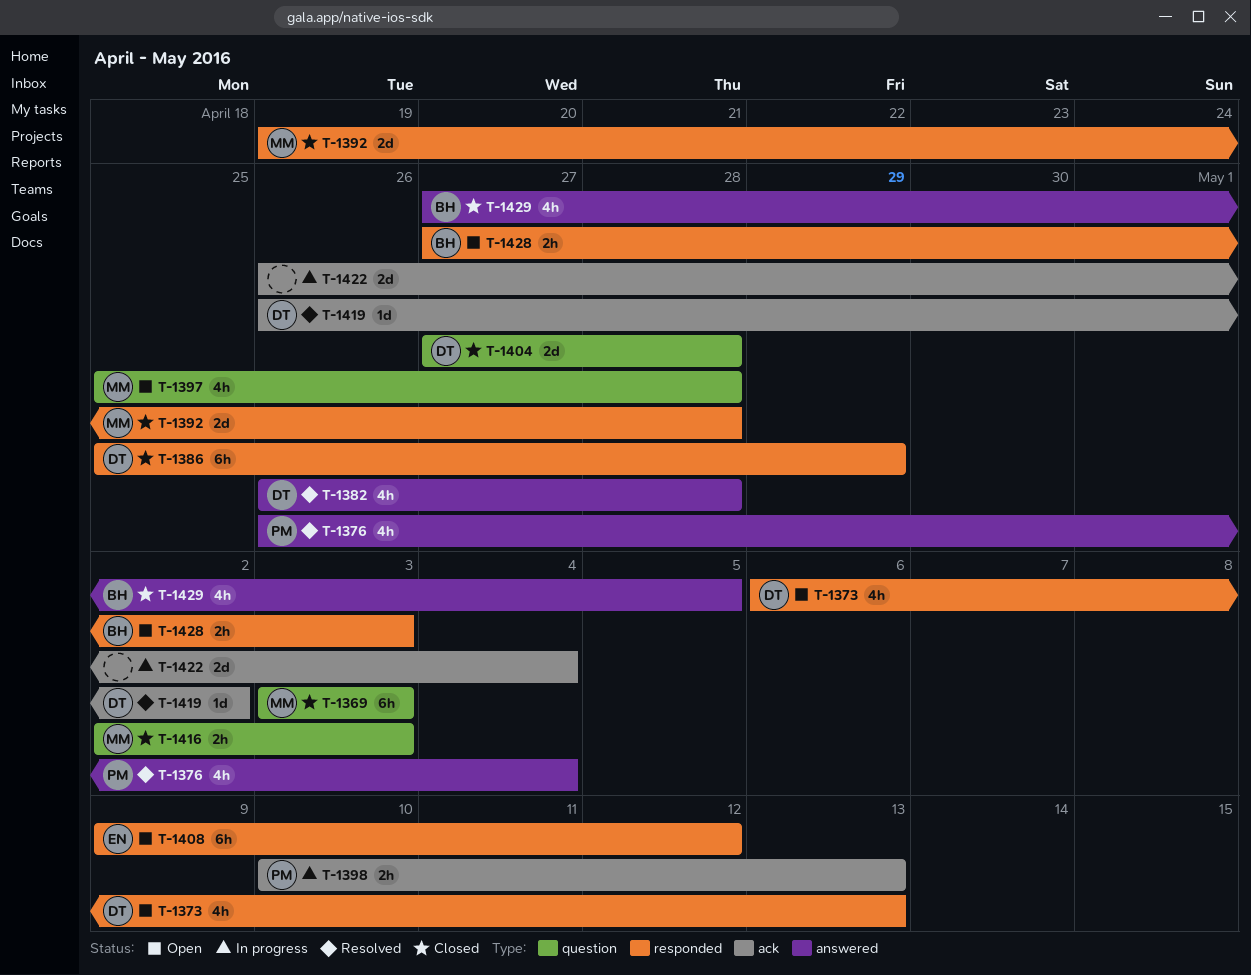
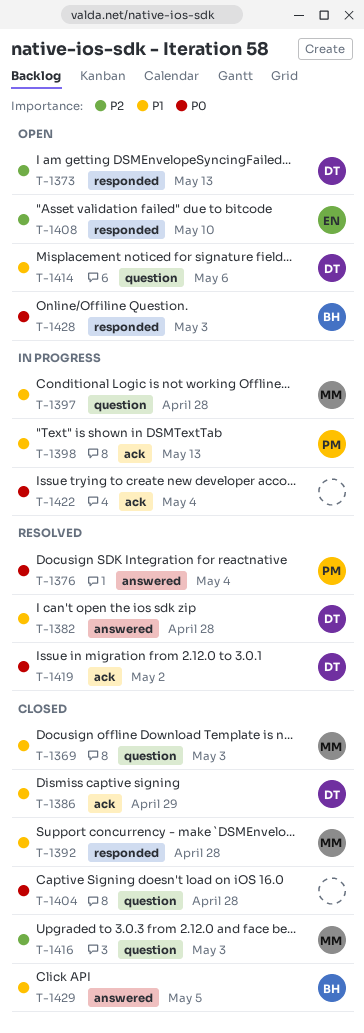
T-1386, label: responded -> ack
T-1397, status: Open -> In progress
T-1404, owner: DT -> none
T-1408, due: May 12 -> May 10
T-1414: none -> present

